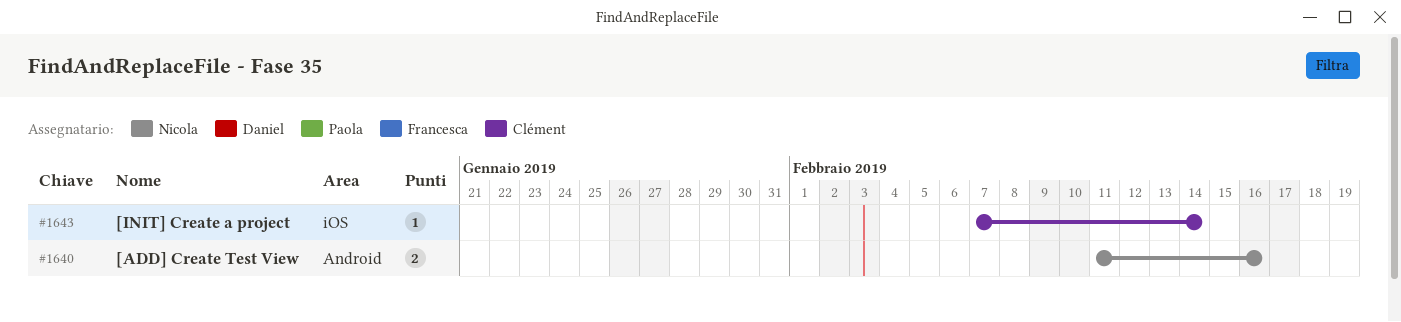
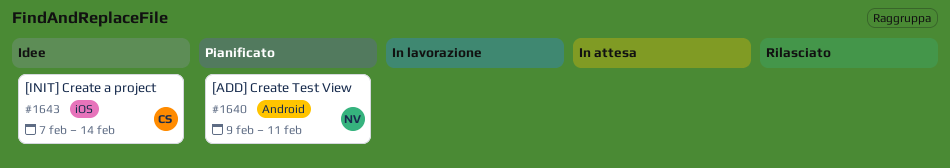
#1640, start: Feb 11 -> Feb 9
#1640, due: Feb 16 -> Feb 11

